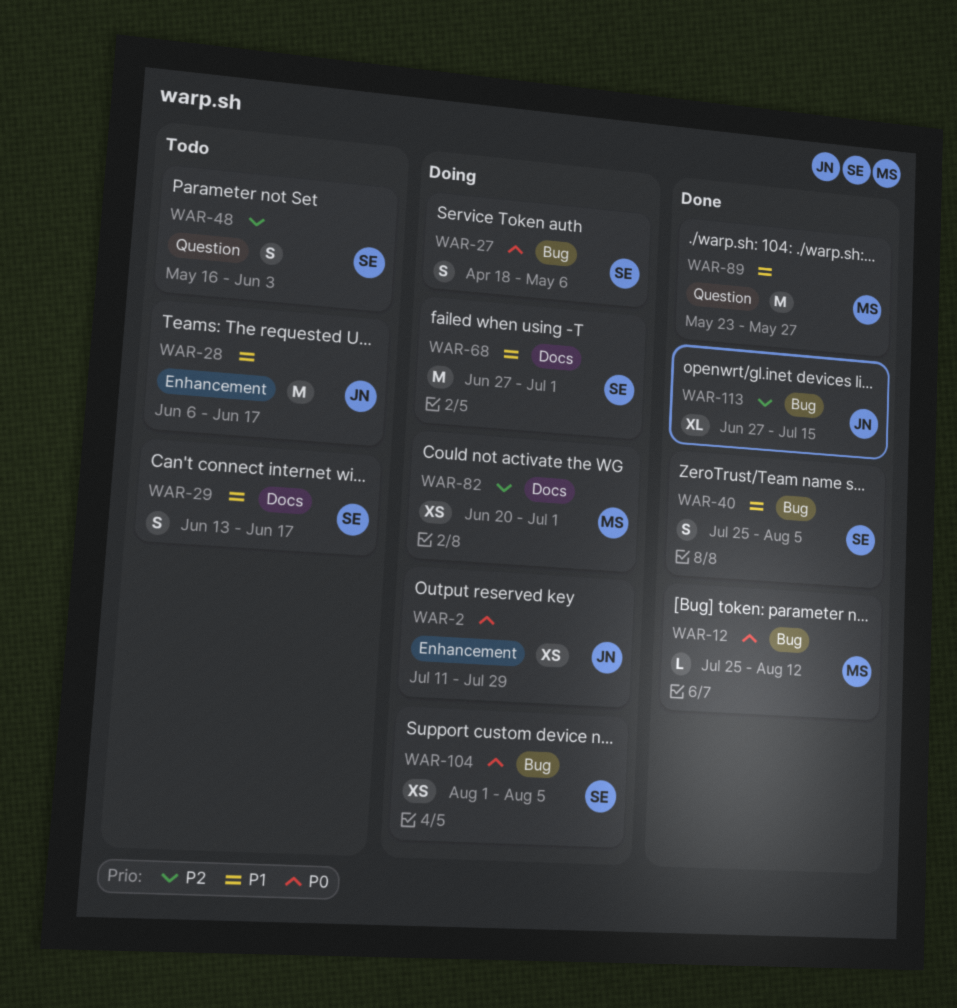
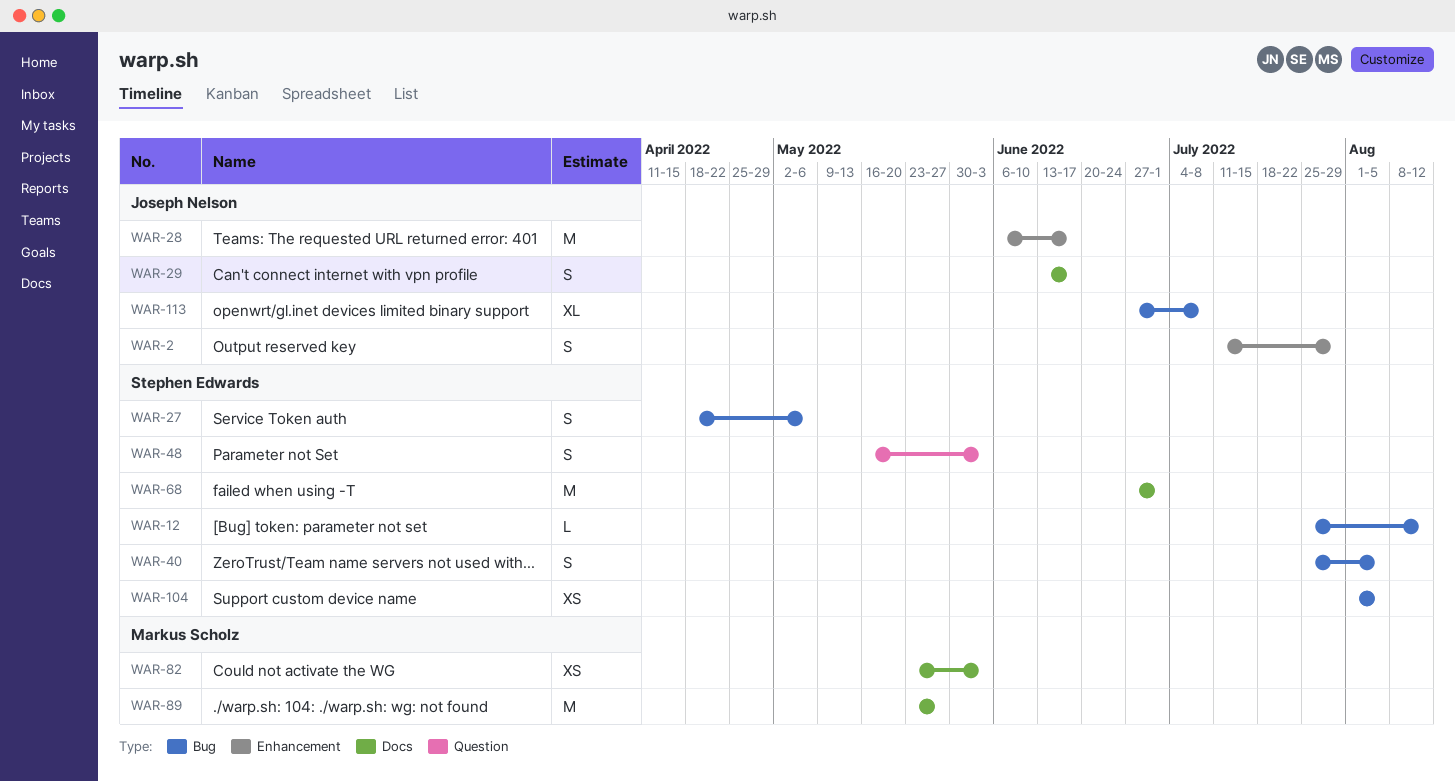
WAR-2, estimate: XS -> S
WAR-12, owner: Markus Scholz -> Stephen Edwards
WAR-29, owner: Stephen Edwards -> Joseph Nelson
WAR-82, start: Jun 20 -> May 23
WAR-82, due: Jul 1 -> Jun 3
WAR-89, label: Question -> Docs
WAR-113, due: Jul 15 -> Jul 8

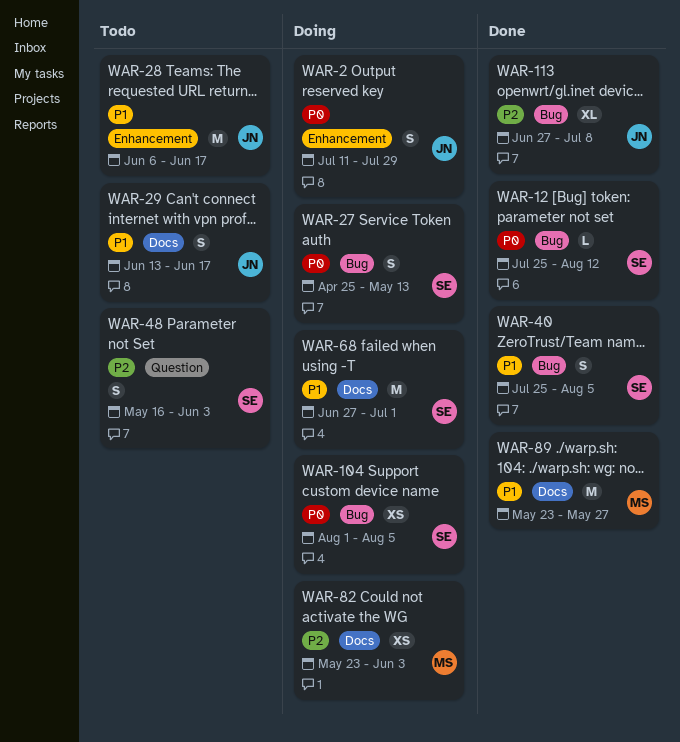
WAR-27, start: Apr 18 -> Apr 25
WAR-27, due: May 6 -> May 13

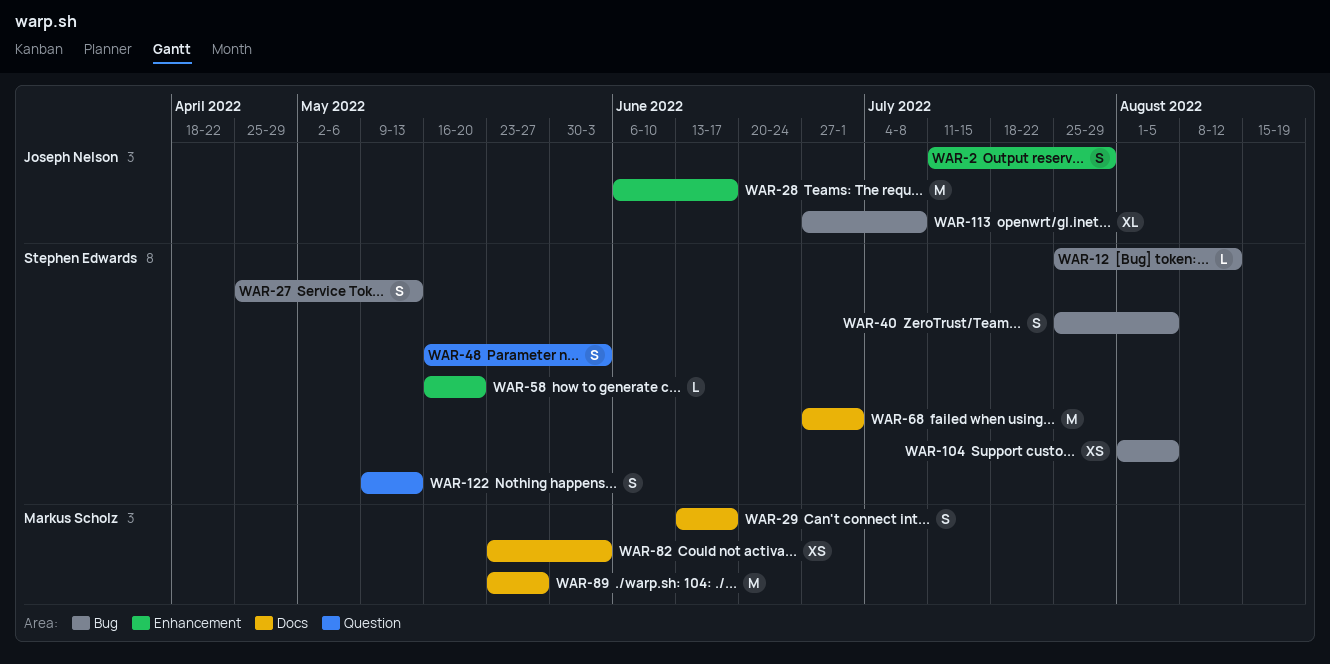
WAR-29, owner: Joseph Nelson -> Markus Scholz
WAR-58: none -> present
WAR-122: none -> present

